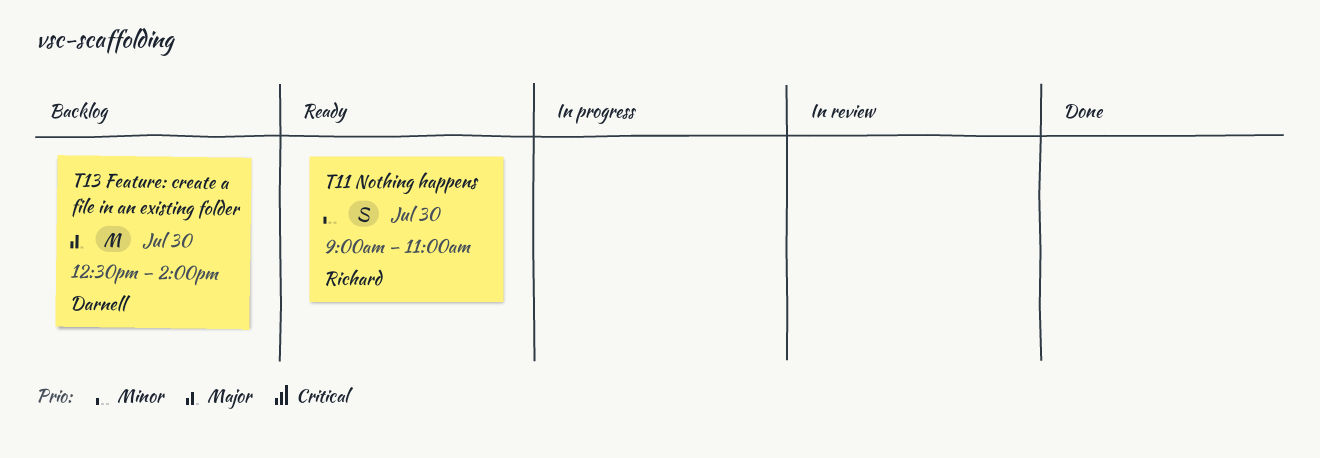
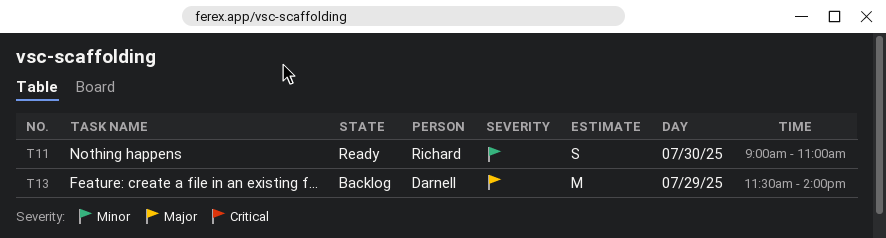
T13, day: Jul 30 -> Jul 29
T13, begins: 12:30 -> 11:30

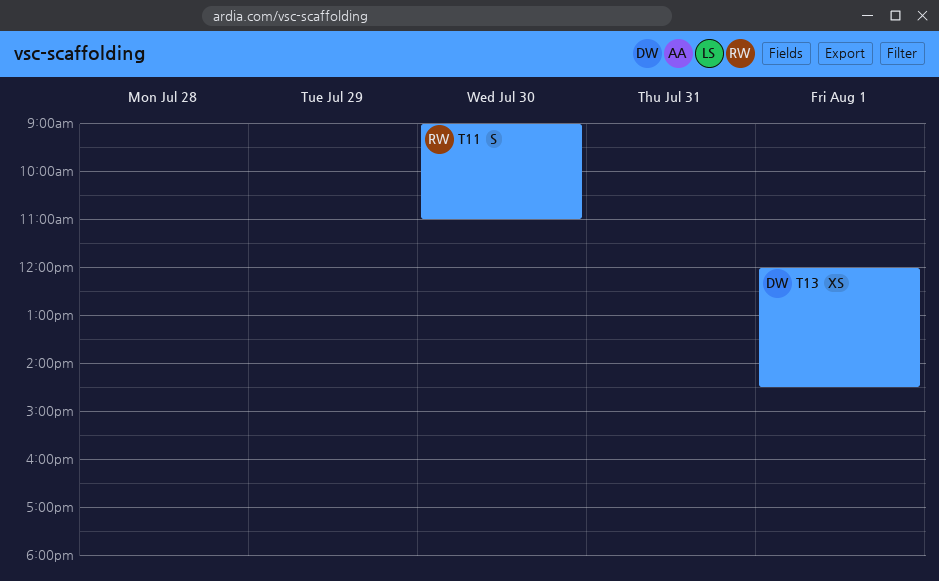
T13, estimate: M -> XS
T13, day: Jul 29 -> Aug 1
T13, begins: 11:30 -> 12:00
T13, ends: 14:00 -> 14:30

